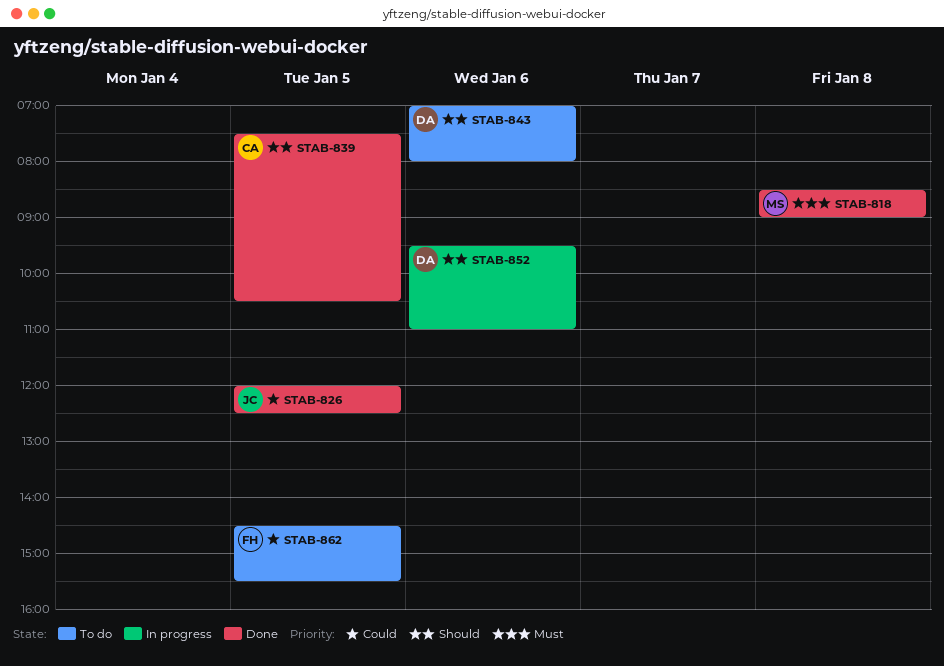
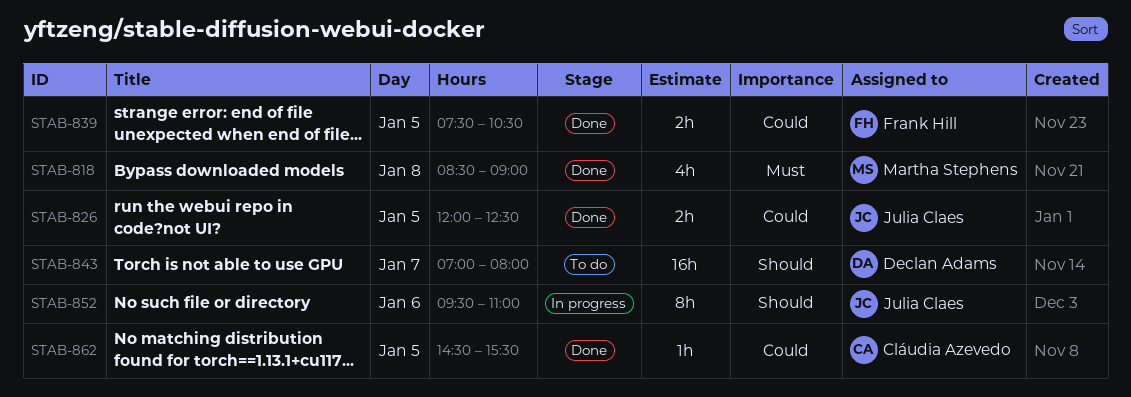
STAB-839, owner: Cláudia Azevedo -> Frank Hill
STAB-839, priority: Should -> Could
STAB-843, day: Jan 6 -> Jan 7
STAB-852, owner: Declan Adams -> Julia Claes
STAB-862, status: To do -> Done
STAB-862, owner: Frank Hill -> Cláudia Azevedo

